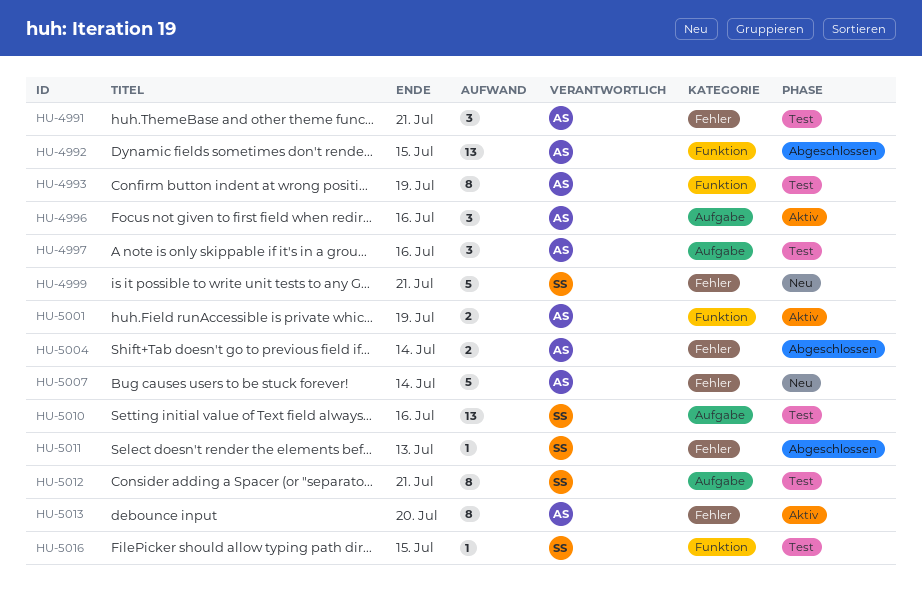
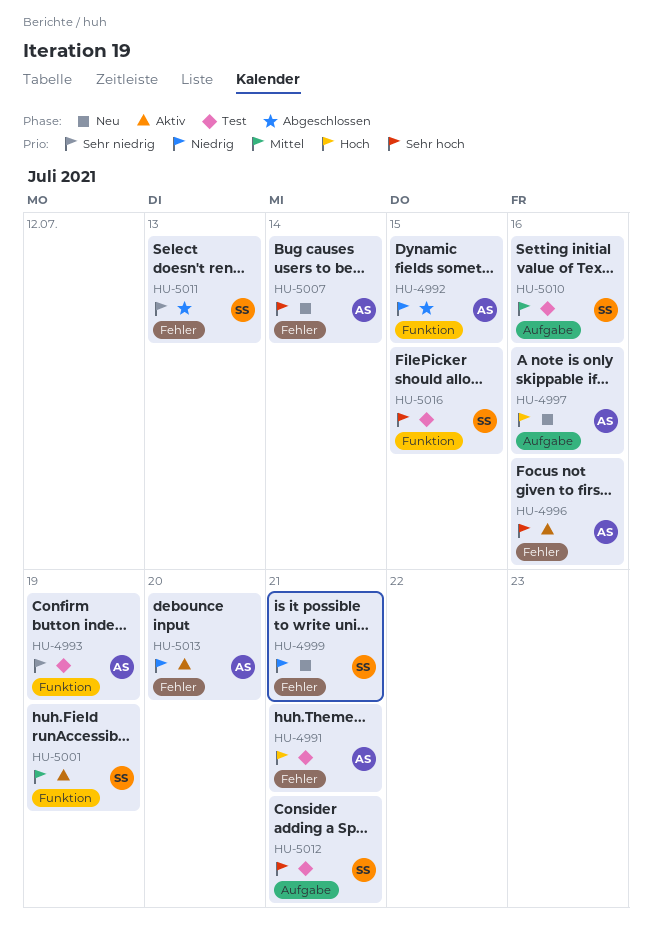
HU-4996, label: Aufgabe -> Fehler
HU-4997, status: Test -> Neu
HU-5001, owner: AS -> SS
HU-5004: present -> none

